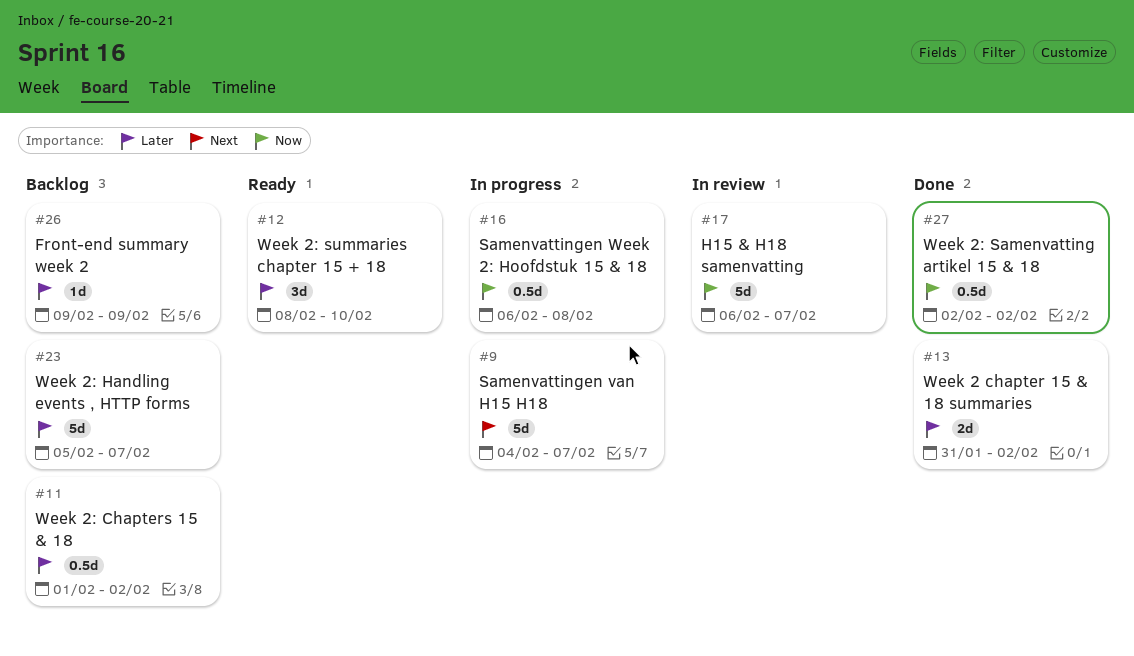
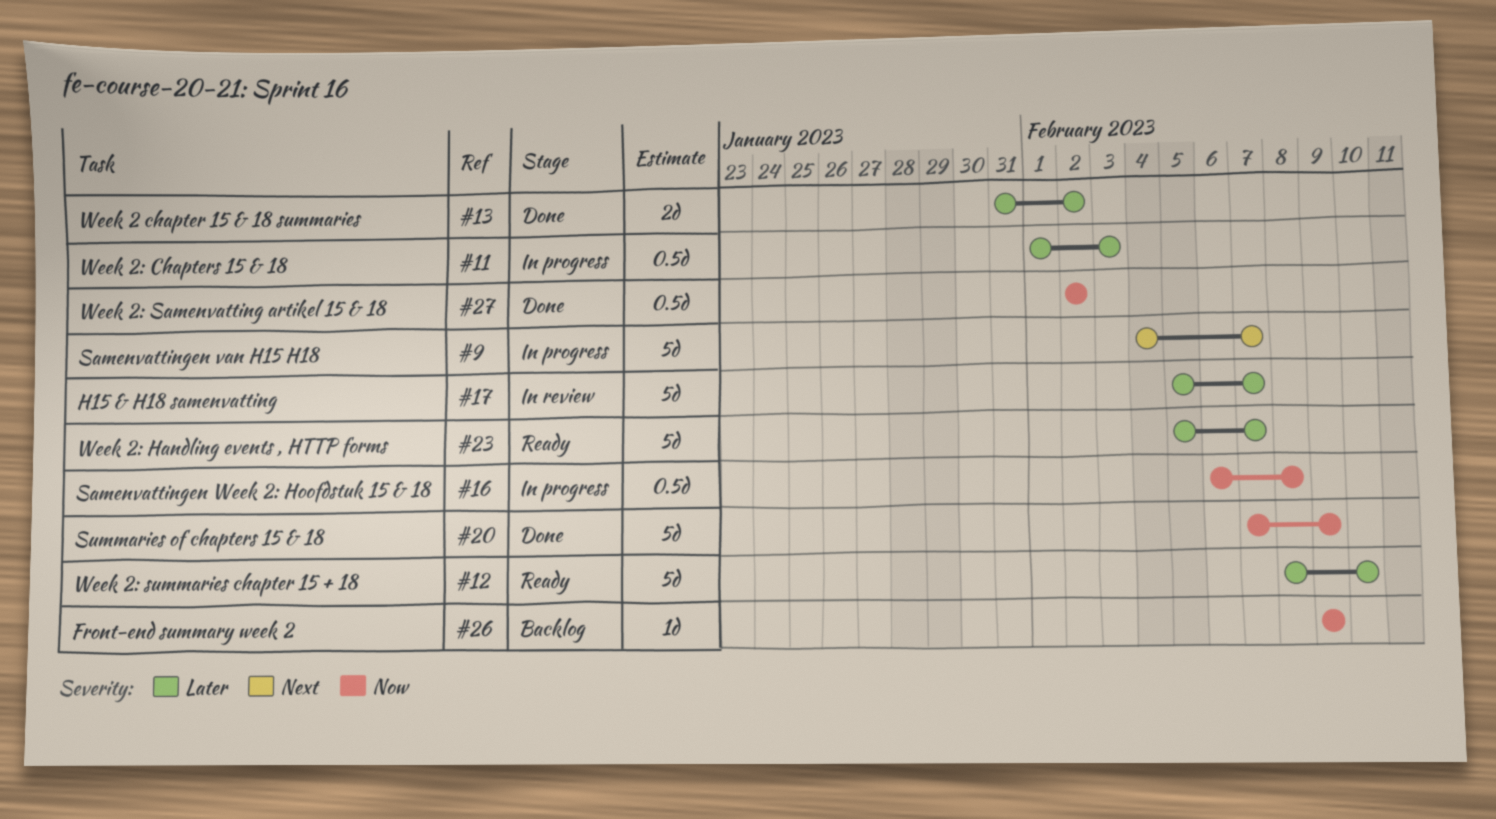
#11, status: Backlog -> In progress
#11, due: Feb 2 -> Feb 3
#12, estimate: 3d -> 5d
#17, priority: Now -> Later
#17, start: Feb 6 -> Feb 5
#20: none -> present
#23, status: Backlog -> Ready
#26, priority: Later -> Now

